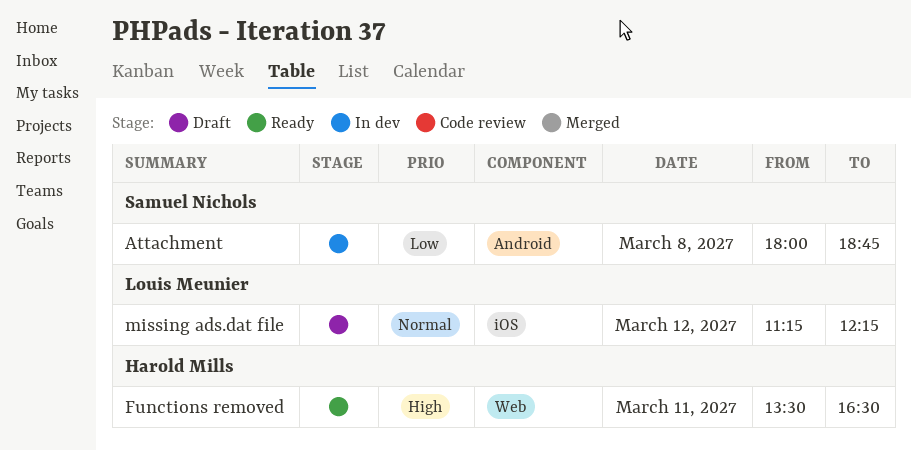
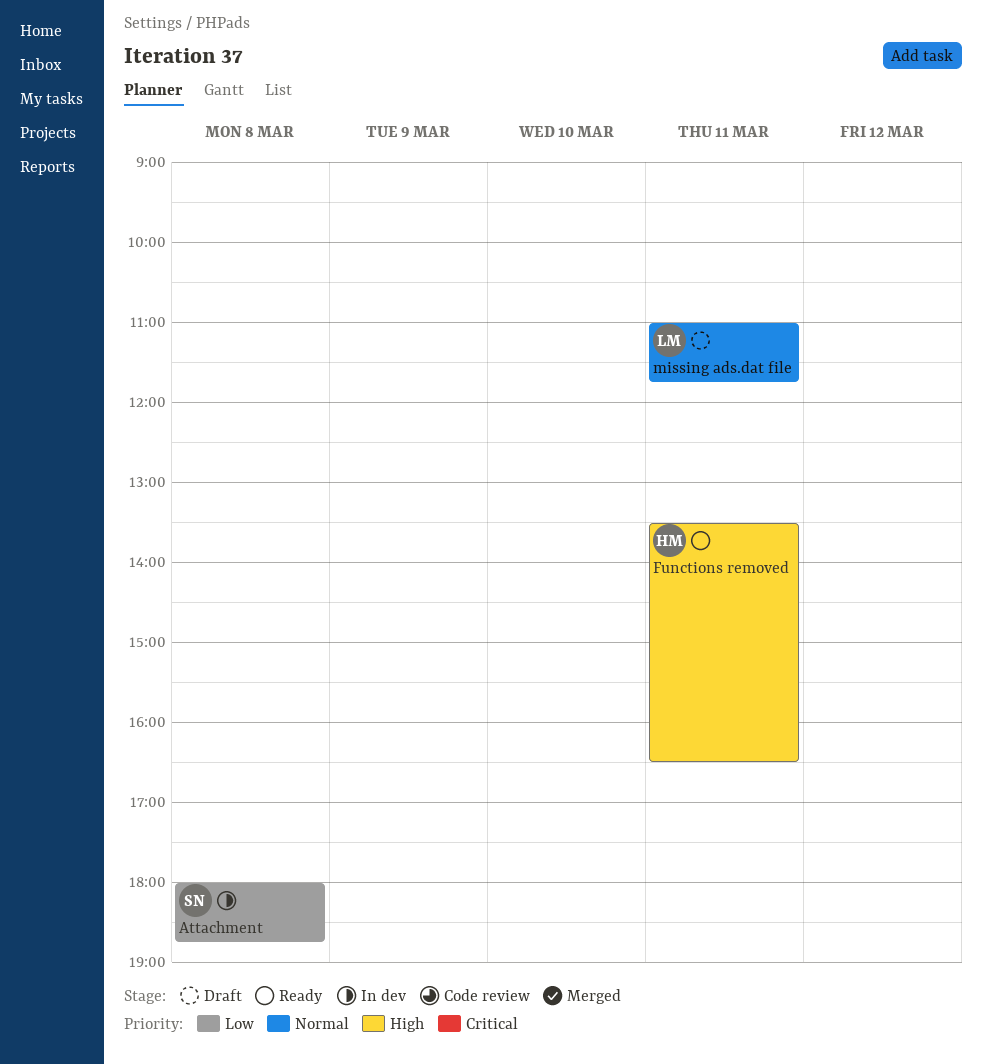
missing ads.dat file, day: Mar 12 -> Mar 11
missing ads.dat file, begins: 11:15 -> 11:00
missing ads.dat file, ends: 12:15 -> 11:45

